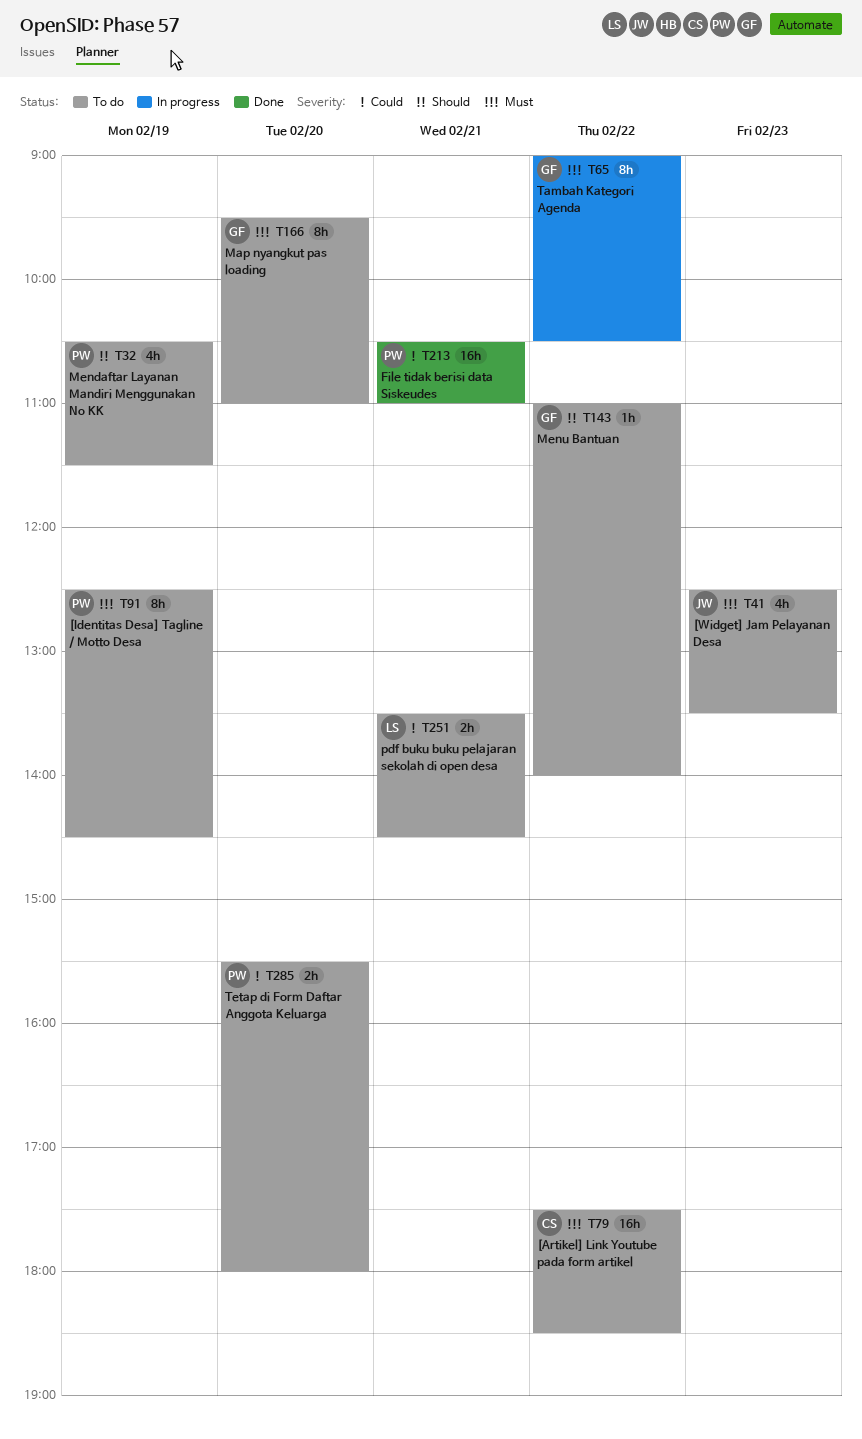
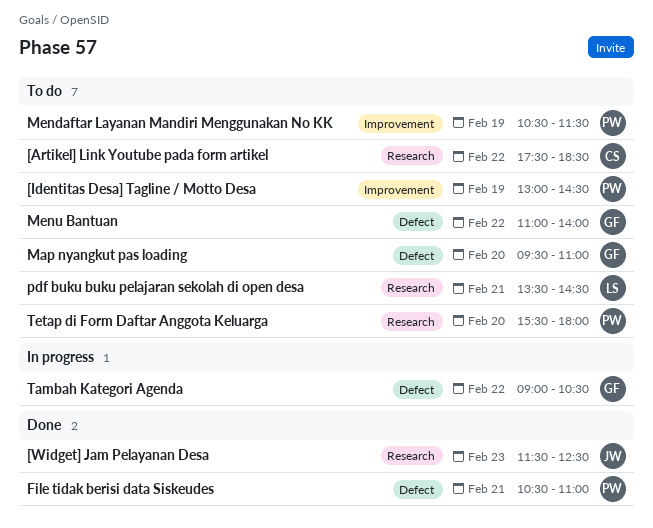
[Identitas Desa] Tagline / Motto Desa, begins: 12:30 -> 13:00
[Widget] Jam Pelayanan Desa, status: To do -> Done
[Widget] Jam Pelayanan Desa, begins: 12:30 -> 11:30
[Widget] Jam Pelayanan Desa, ends: 13:30 -> 12:30

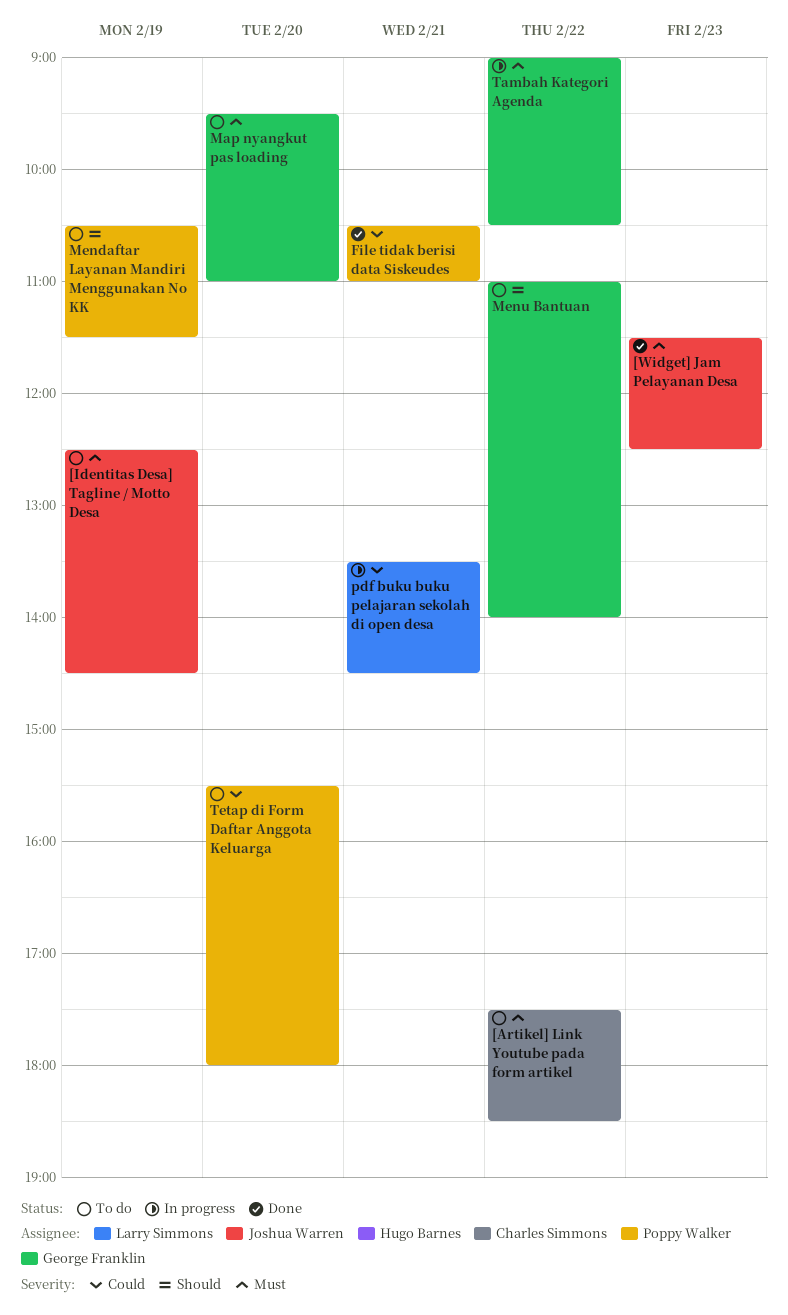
[Identitas Desa] Tagline / Motto Desa, owner: Poppy Walker -> Joshua Warren
[Identitas Desa] Tagline / Motto Desa, begins: 13:00 -> 12:30
pdf buku buku pelajaran sekolah di open desa, status: To do -> In progress

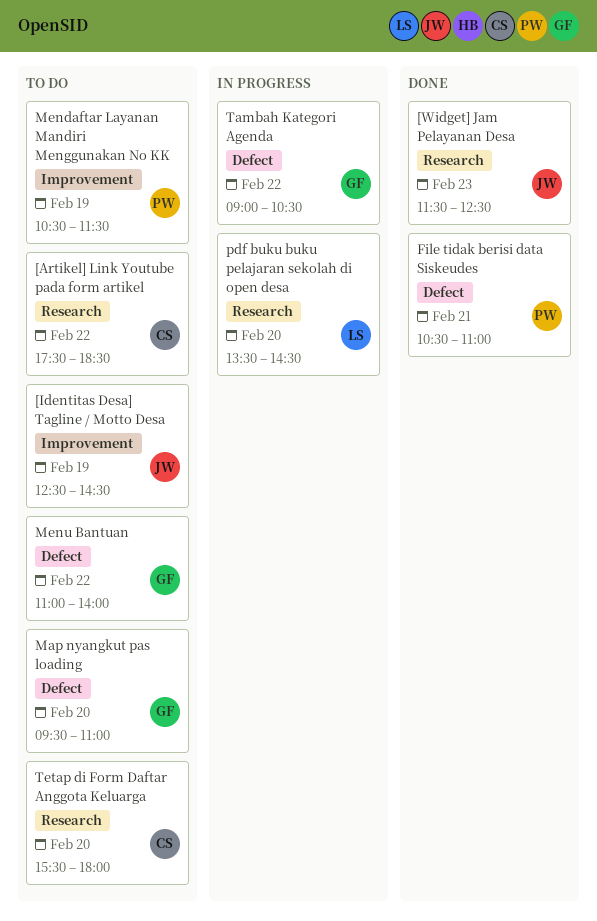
pdf buku buku pelajaran sekolah di open desa, day: Feb 21 -> Feb 20
Tetap di Form Daftar Anggota Keluarga, owner: Poppy Walker -> Charles Simmons

